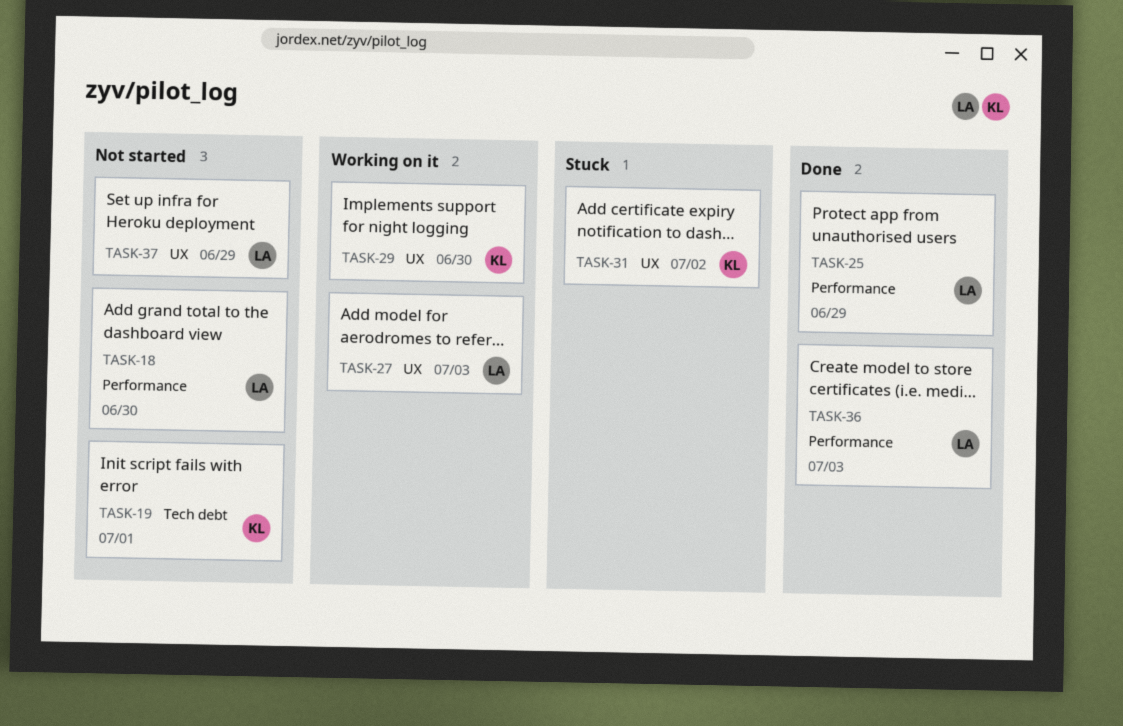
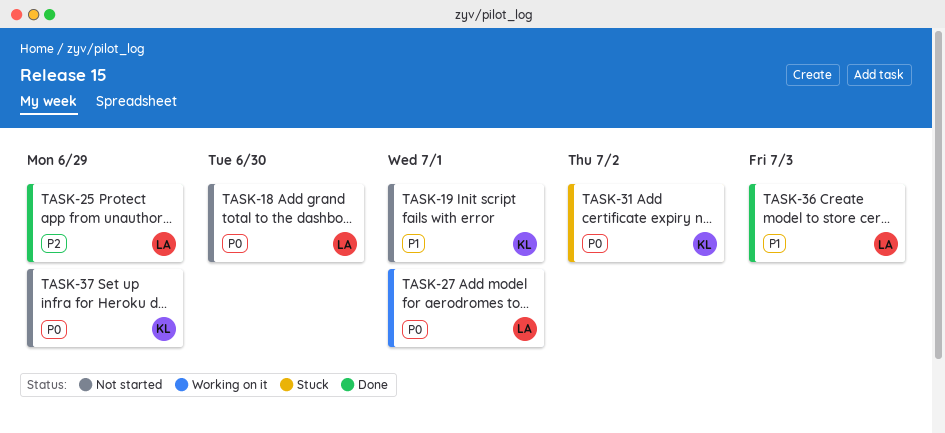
TASK-27, due: Jul 3 -> Jul 1
TASK-29: present -> none
TASK-37, owner: LA -> KL

